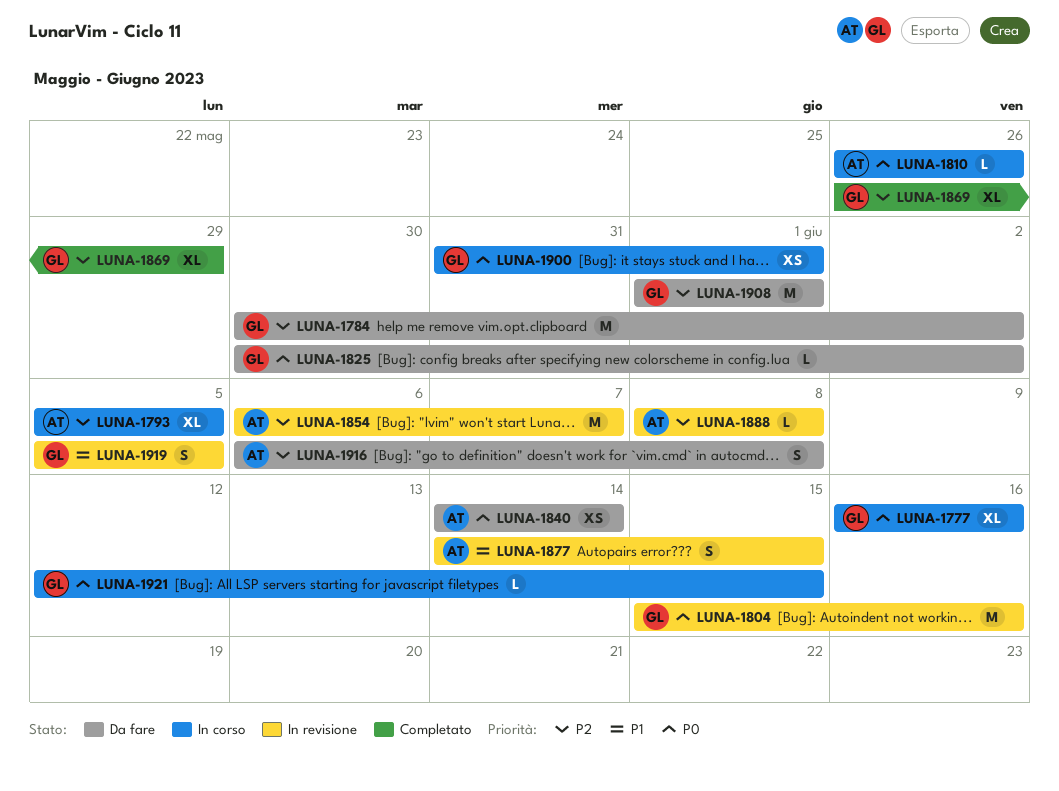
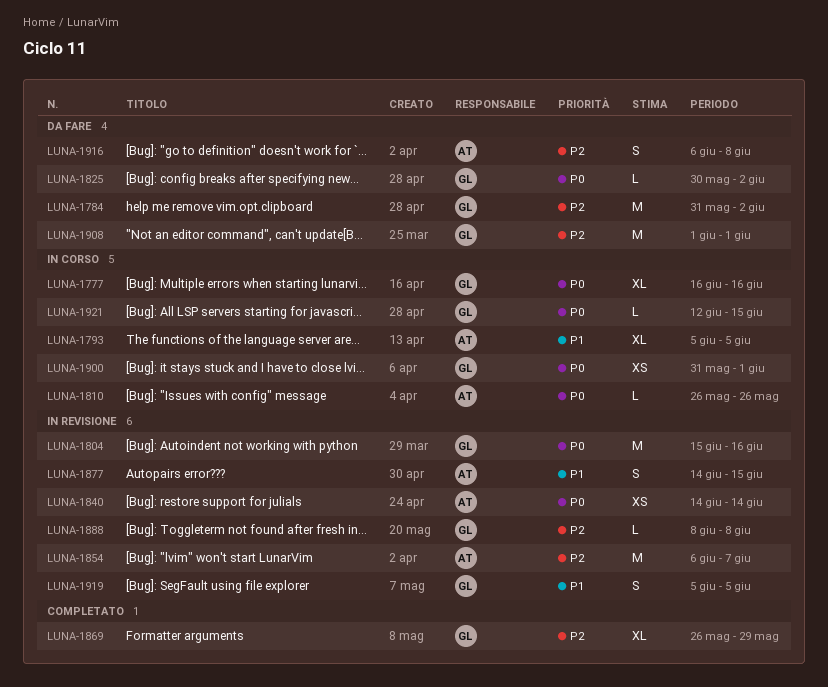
LUNA-1784, start: May 30 -> May 31
LUNA-1793, priority: P2 -> P1
LUNA-1840, status: Da fare -> In revisione
LUNA-1888, owner: AT -> GL

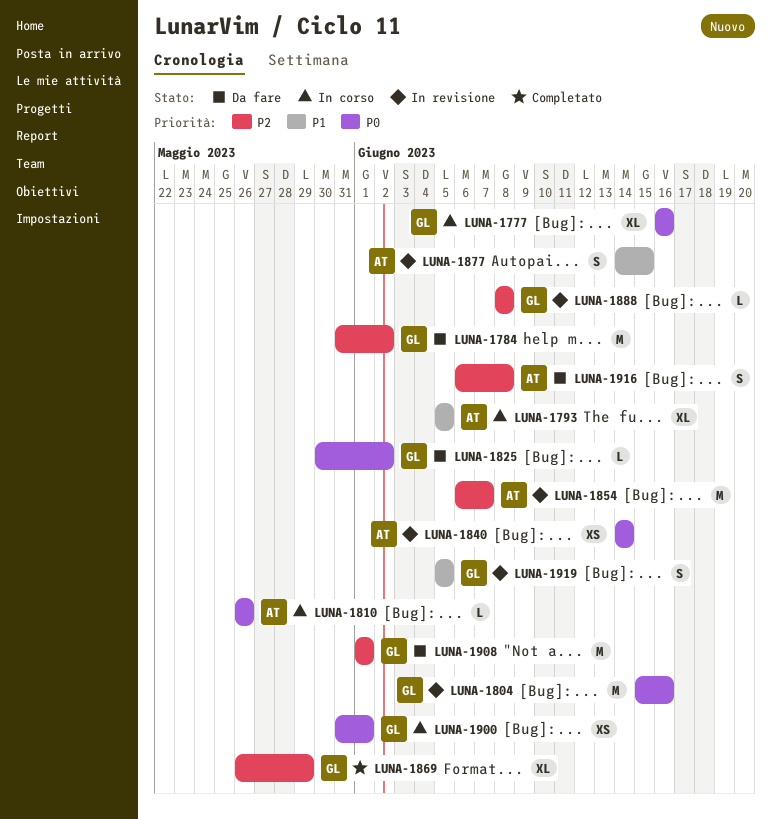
LUNA-1921: present -> none

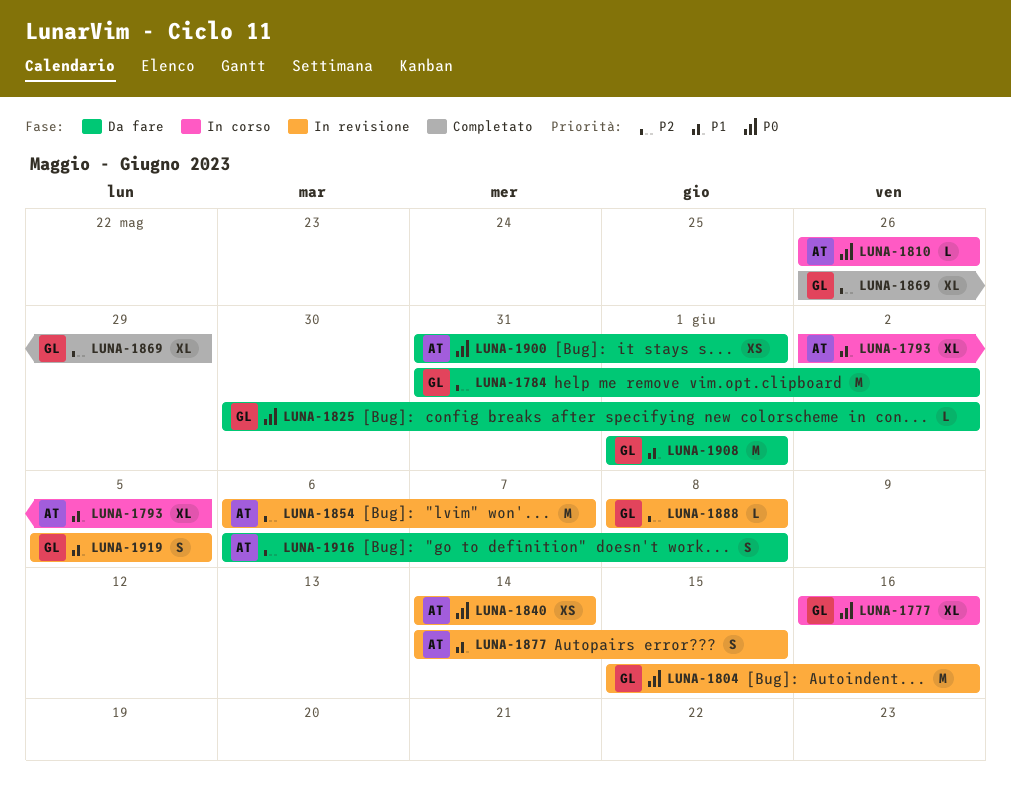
LUNA-1793, start: Jun 5 -> Jun 2
LUNA-1900, status: In corso -> Da fare
LUNA-1900, owner: GL -> AT
LUNA-1908, priority: P2 -> P1

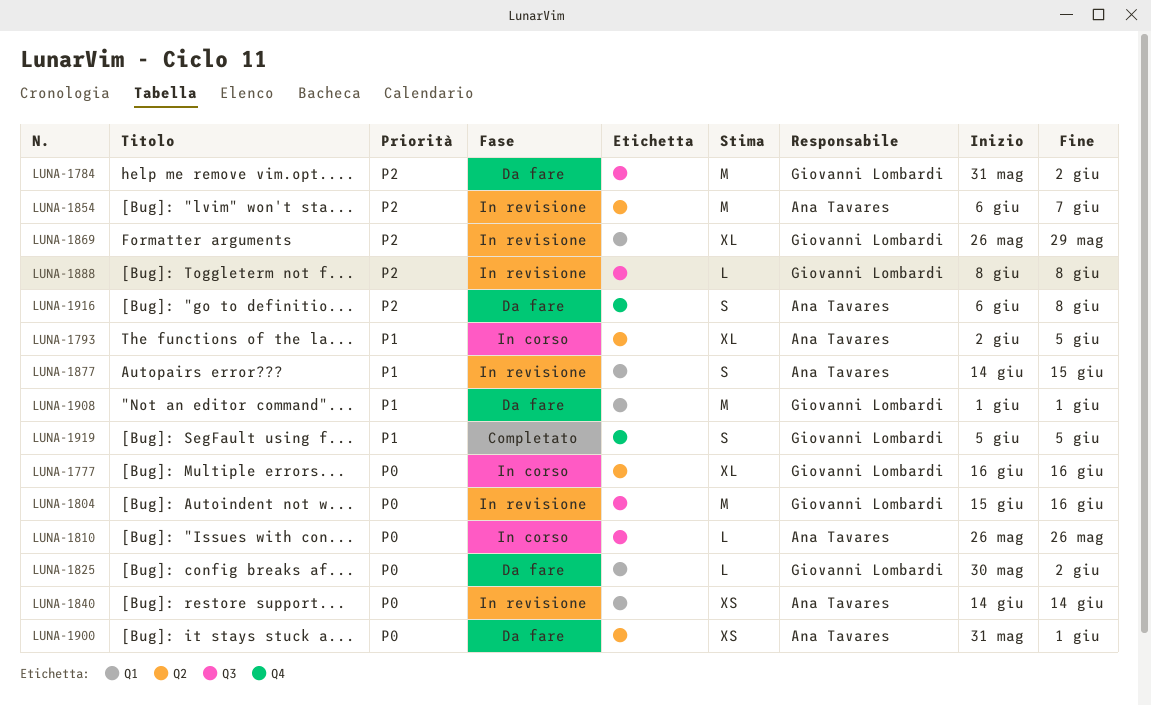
LUNA-1869, status: Completato -> In revisione
LUNA-1919, status: In revisione -> Completato

